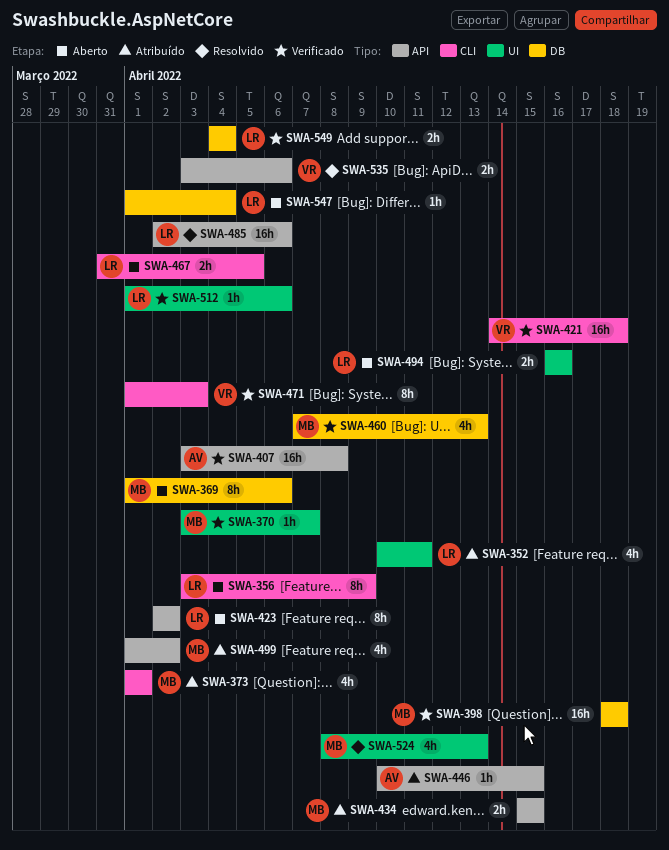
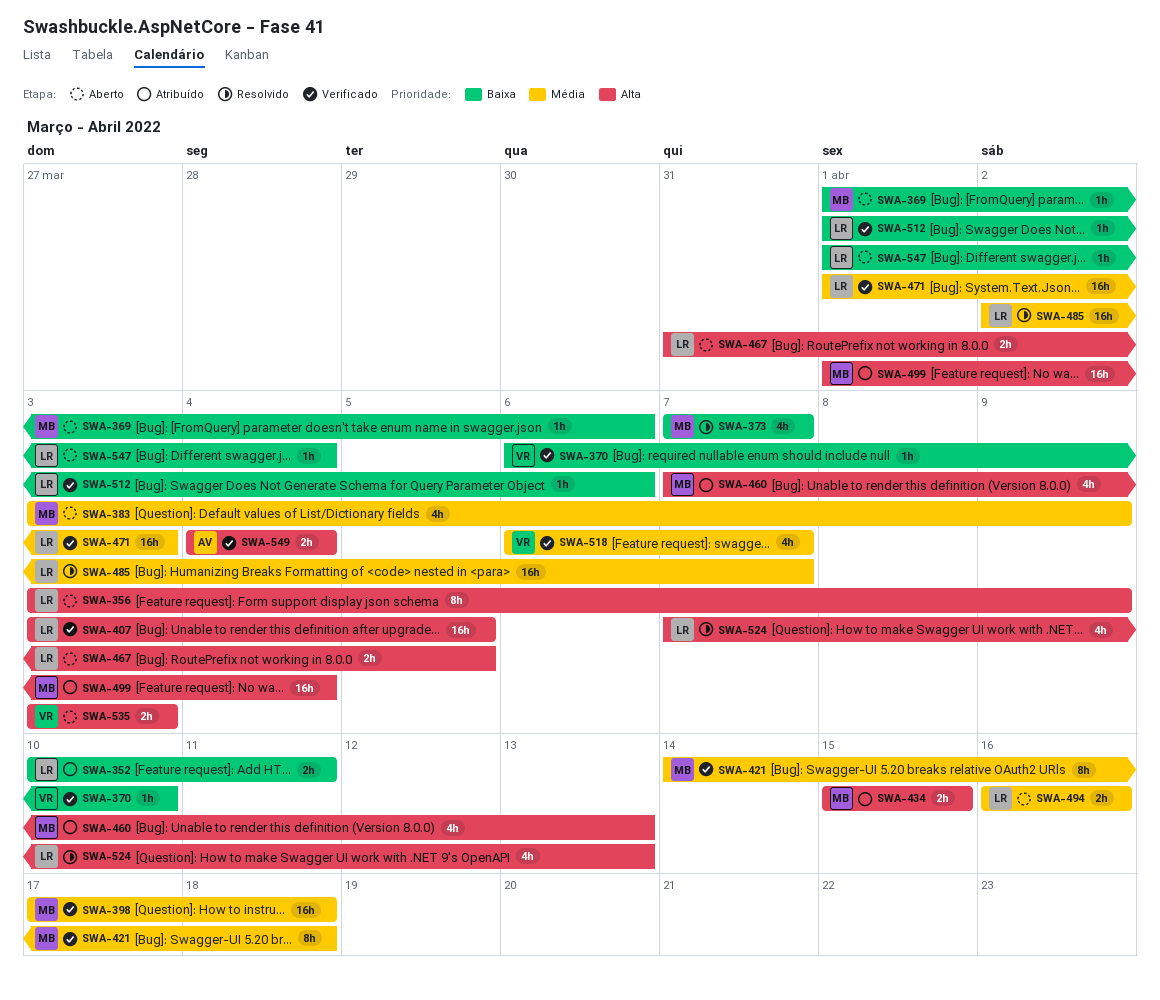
SWA-352, estimate: 4h -> 2h
SWA-369, estimate: 8h -> 1h
SWA-370, owner: MB -> VR
SWA-370, start: Apr 3 -> Apr 6
SWA-370, due: Apr 7 -> Apr 10
SWA-373, status: Atribuído -> Resolvido
SWA-373, start: Apr 1 -> Apr 7
SWA-373, due: Apr 1 -> Apr 7
SWA-383: none -> present
SWA-398, start: Apr 18 -> Apr 17
SWA-407, owner: AV -> LR
SWA-407, due: Apr 8 -> Apr 5
SWA-421, owner: VR -> MB
SWA-421, estimate: 16h -> 8h
SWA-423: present -> none
SWA-446: present -> none
SWA-460, status: Verificado -> Atribuído
SWA-471, owner: VR -> LR
SWA-471, estimate: 8h -> 16h
SWA-485, due: Apr 6 -> Apr 7
SWA-499, estimate: 4h -> 16h
SWA-499, due: Apr 2 -> Apr 4
SWA-518: none -> present
SWA-524, owner: MB -> LR
SWA-524, start: Apr 8 -> Apr 7
SWA-535, status: Resolvido -> Aberto
SWA-535, due: Apr 6 -> Apr 3
SWA-549, owner: LR -> AV

